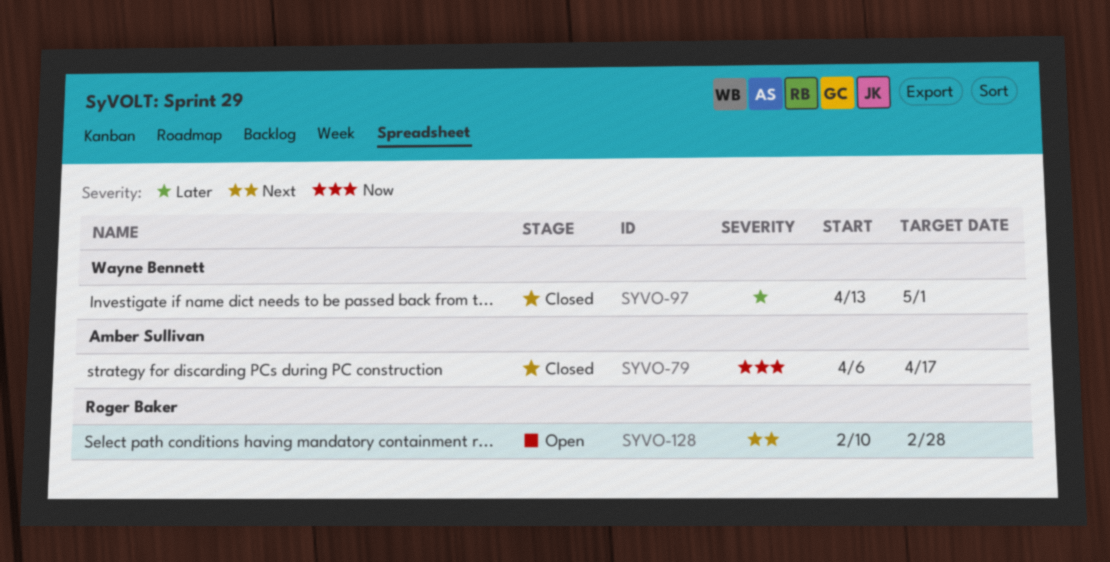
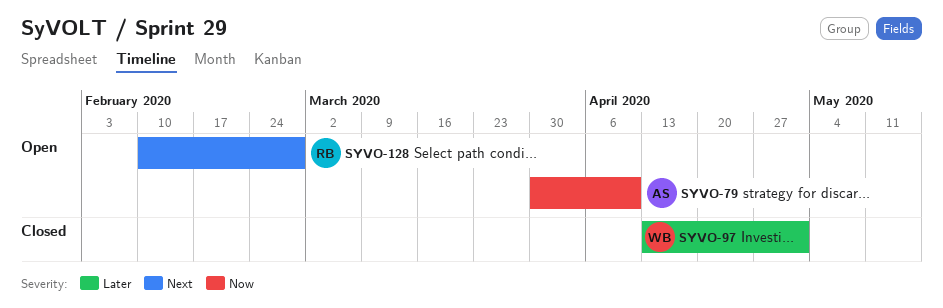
SYVO-79, status: Closed -> Open
SYVO-79, start: Apr 6 -> Mar 30
SYVO-79, due: Apr 17 -> Apr 10

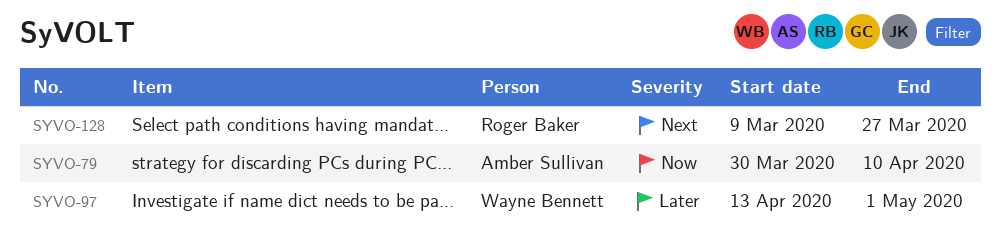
SYVO-128, start: Feb 10 -> Mar 9
SYVO-128, due: Feb 28 -> Mar 27

